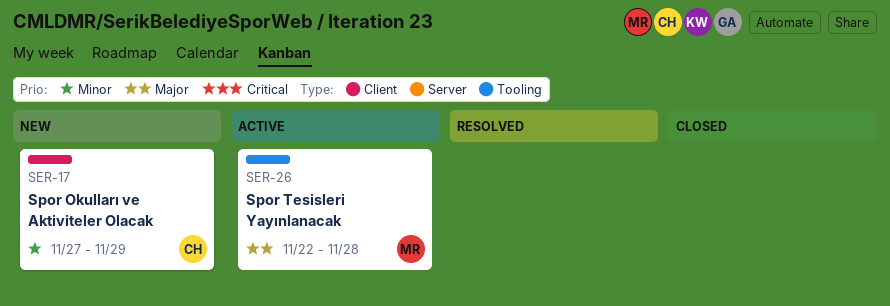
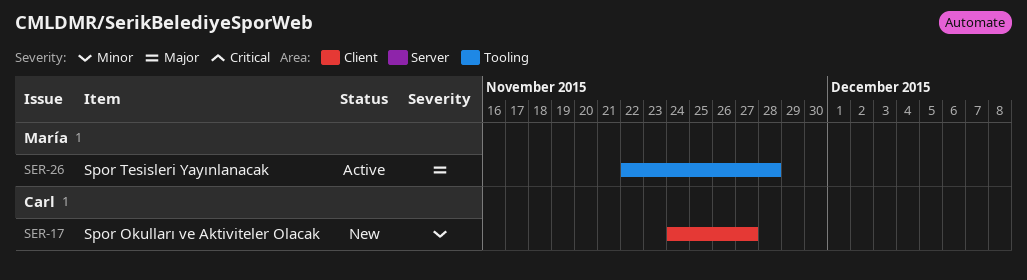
SER-17, start: Nov 27 -> Nov 24
SER-17, due: Nov 29 -> Nov 27

